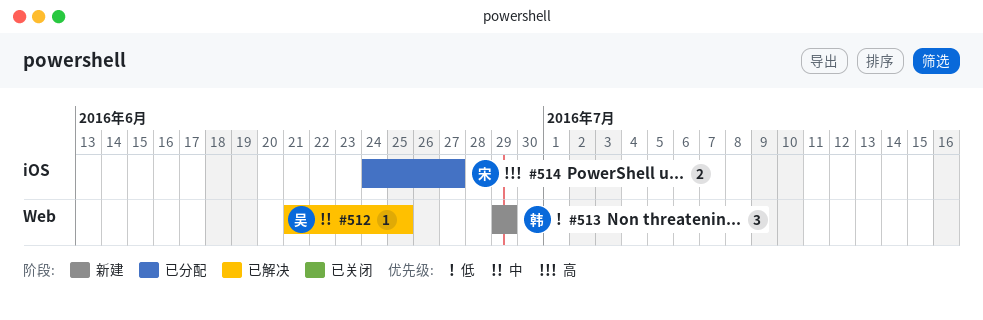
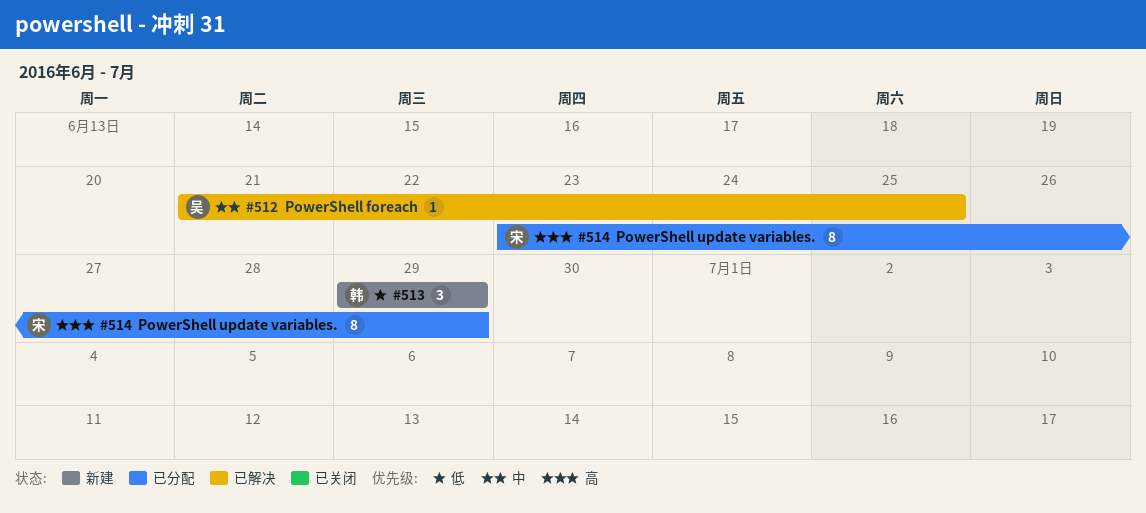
#514, estimate: 2 -> 8
#514, start: Jun 24 -> Jun 23
#514, due: Jun 27 -> Jun 29

